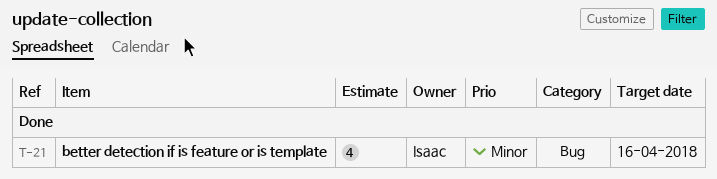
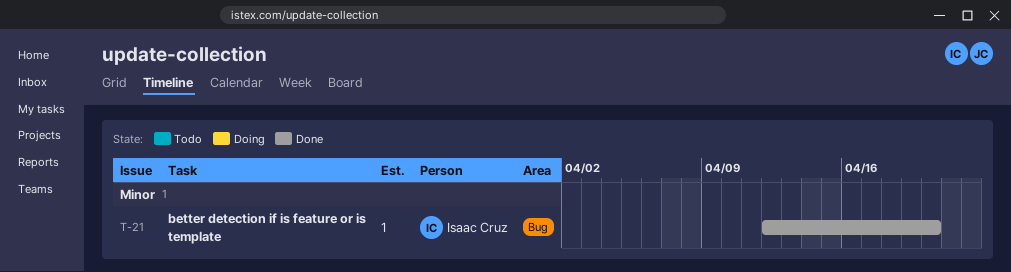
T-21, estimate: 4 -> 1
T-21, due: Apr 16 -> Apr 20

